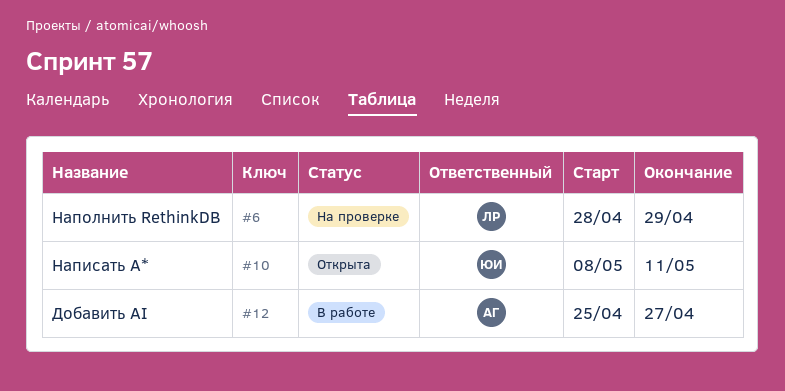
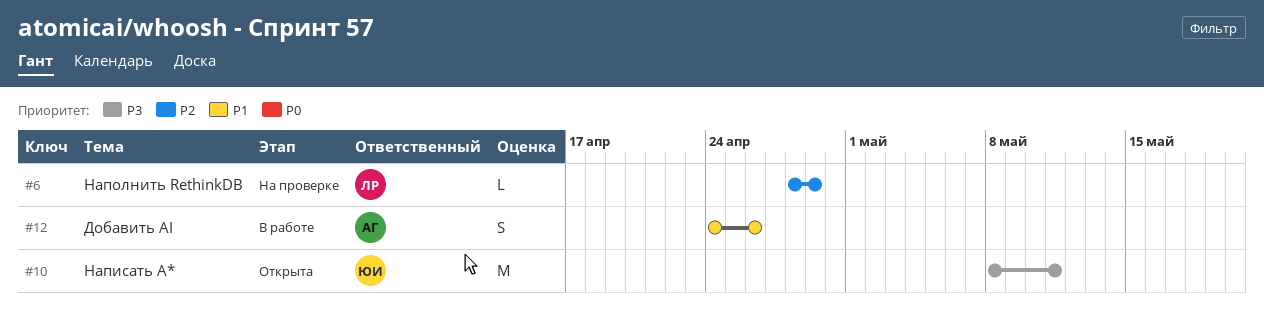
#12, start: Apr 25 -> Apr 24
#12, due: Apr 27 -> Apr 26

